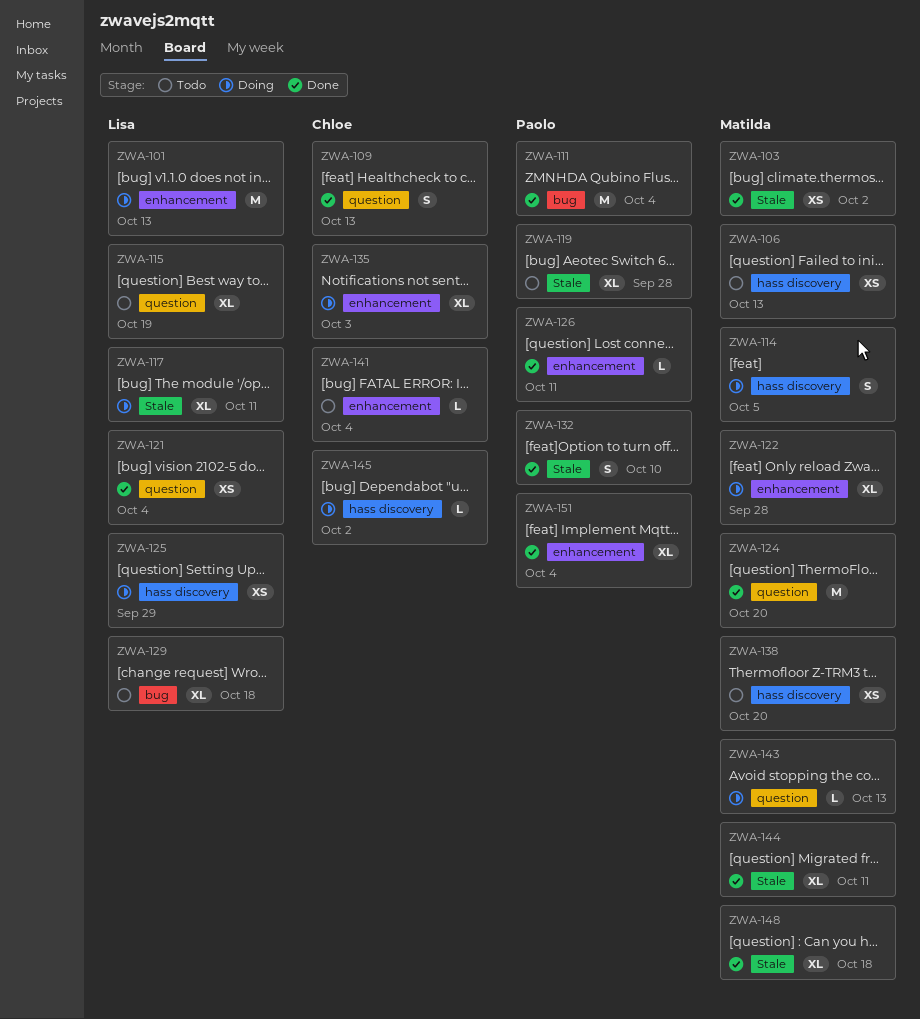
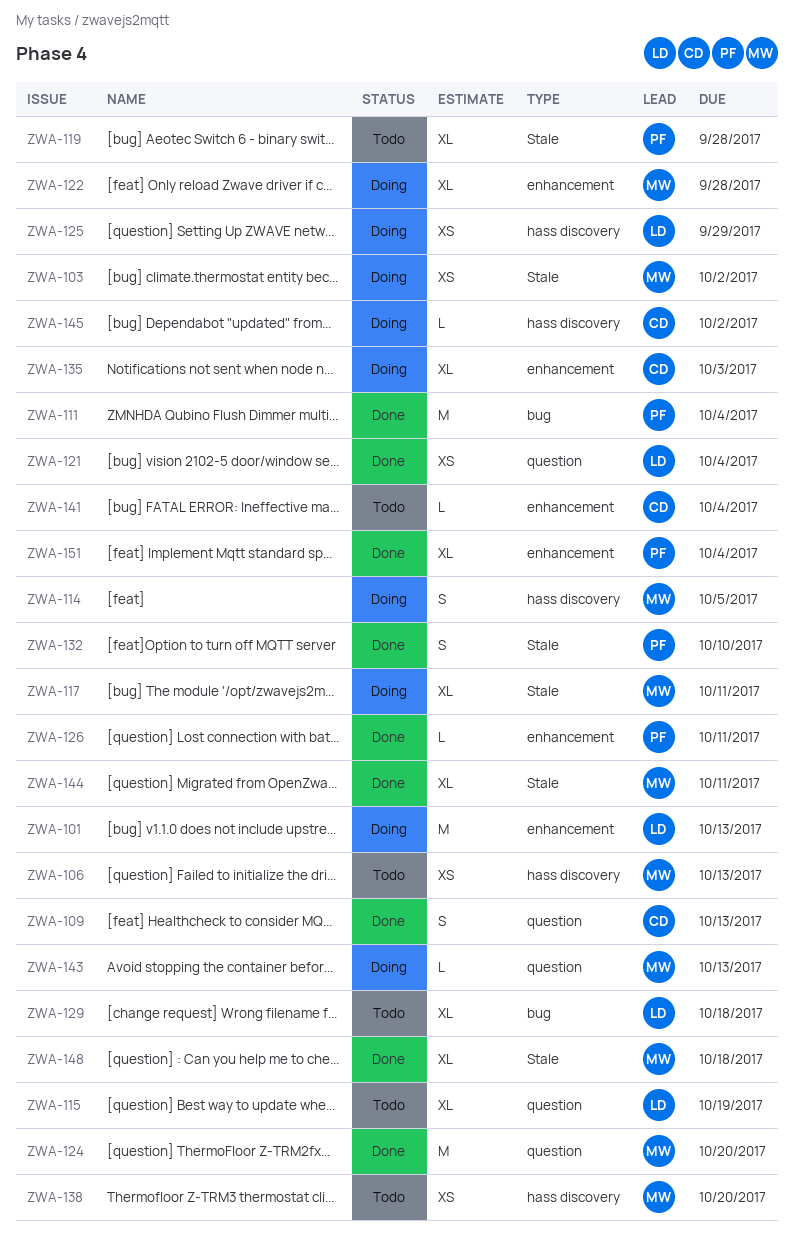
ZWA-103, status: Done -> Doing
ZWA-117, owner: Lisa -> Matilda

